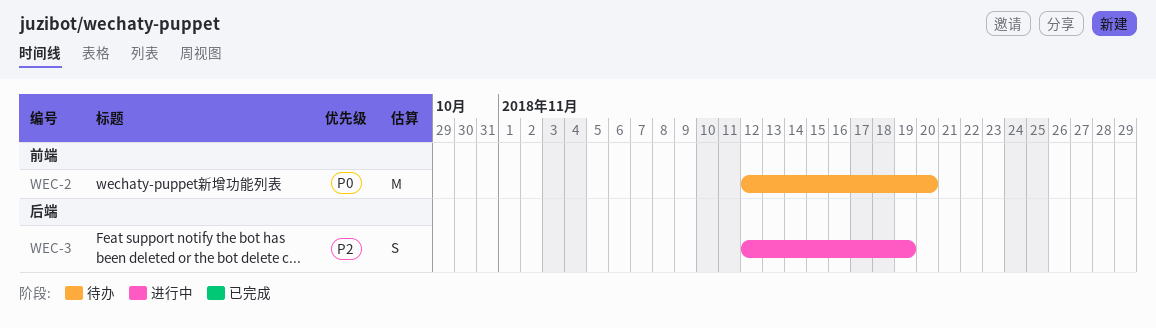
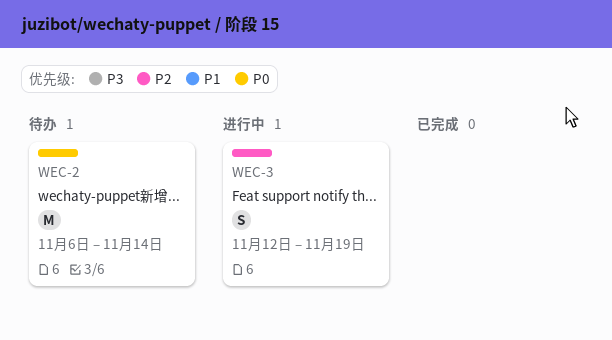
WEC-2, start: Nov 12 -> Nov 6
WEC-2, due: Nov 20 -> Nov 14

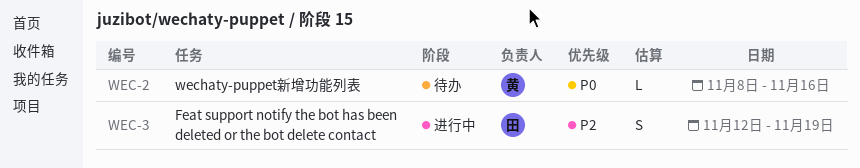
WEC-2, estimate: M -> L
WEC-2, start: Nov 6 -> Nov 8
WEC-2, due: Nov 14 -> Nov 16

